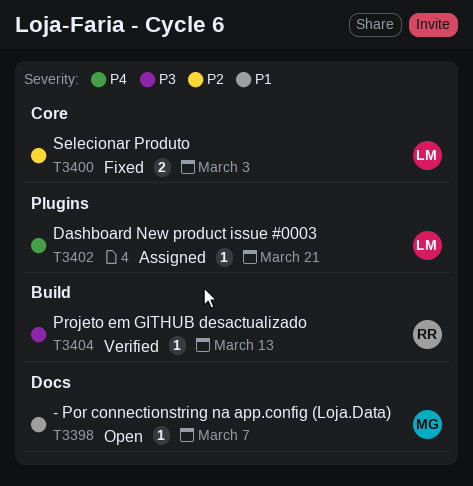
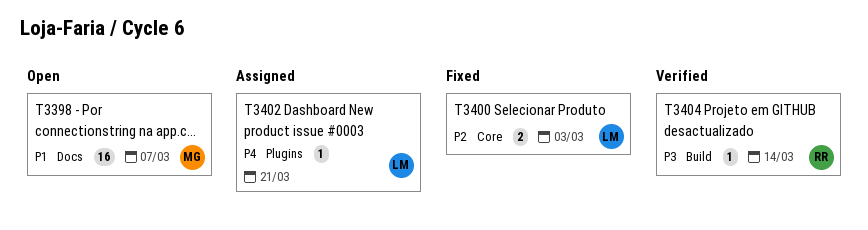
T3398, estimate: 1 -> 16
T3404, due: Mar 13 -> Mar 14

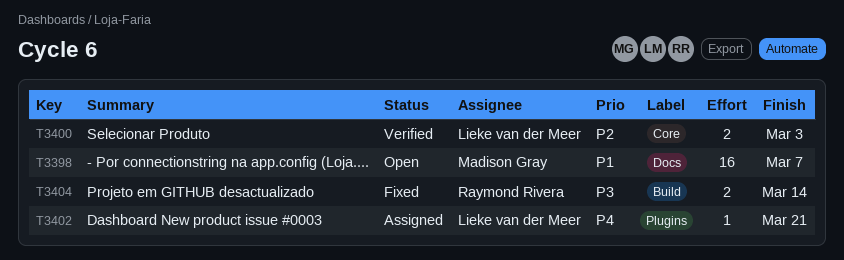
T3400, status: Fixed -> Verified
T3404, status: Verified -> Fixed
T3404, estimate: 1 -> 2

